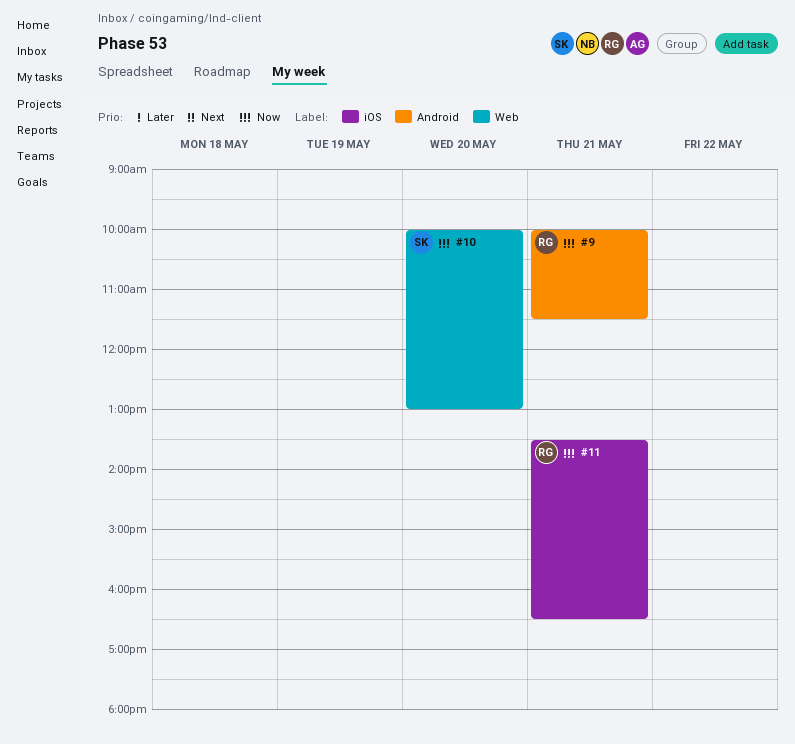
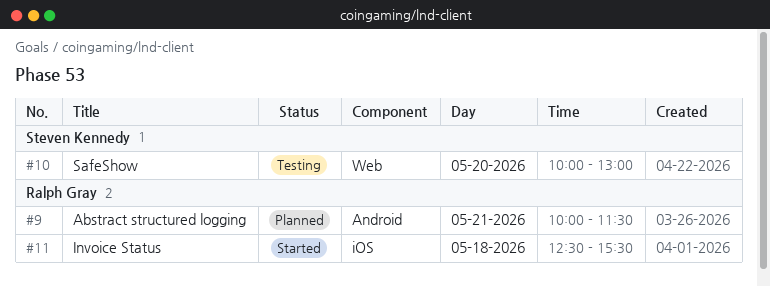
#11, day: May 21 -> May 18
#11, begins: 13:30 -> 12:30
#11, ends: 16:30 -> 15:30

